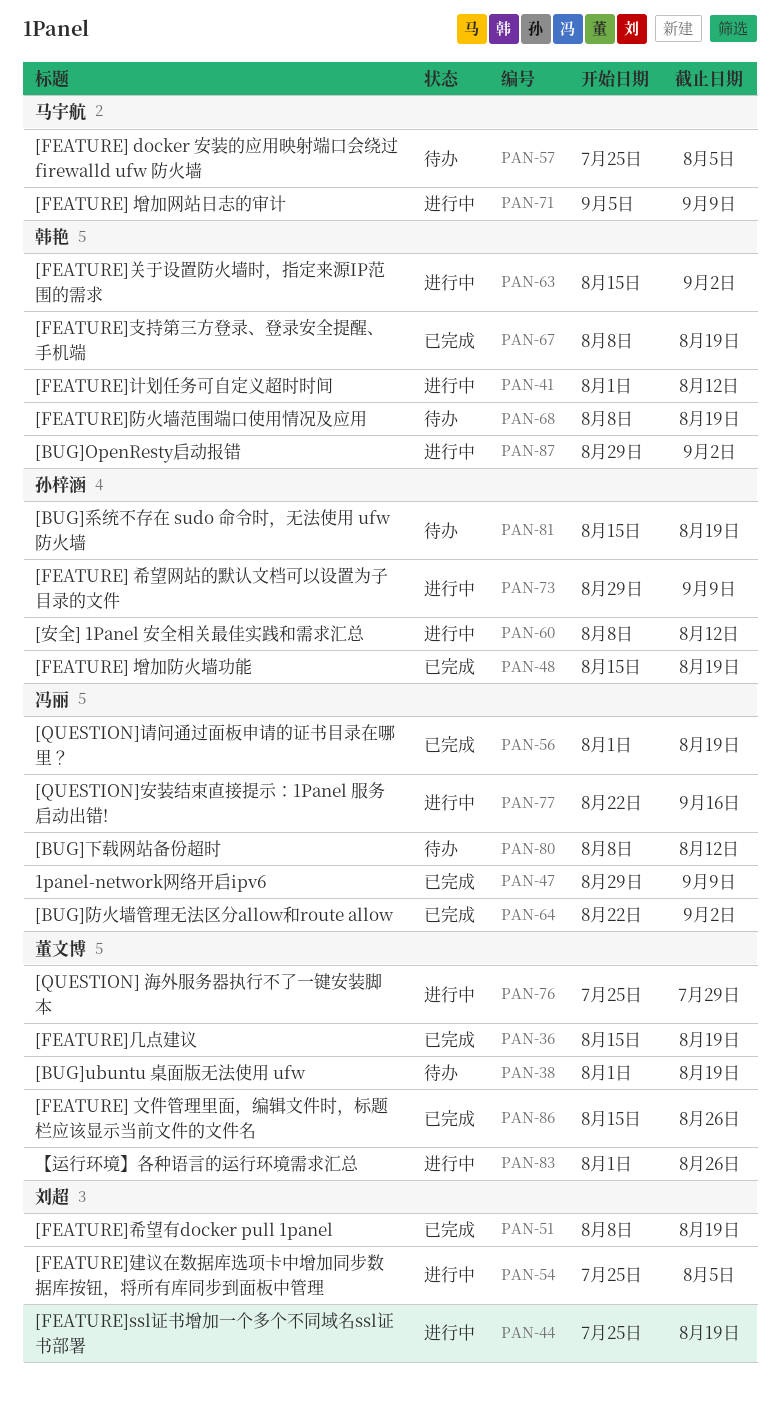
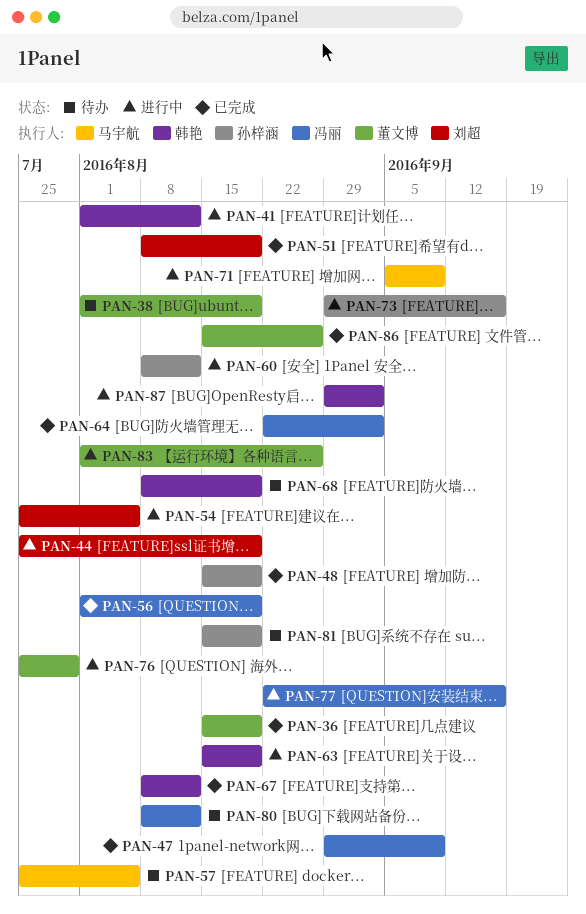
PAN-63, due: Sep 2 -> Aug 19
PAN-67, due: Aug 19 -> Aug 12
PAN-73, due: Sep 9 -> Sep 16

